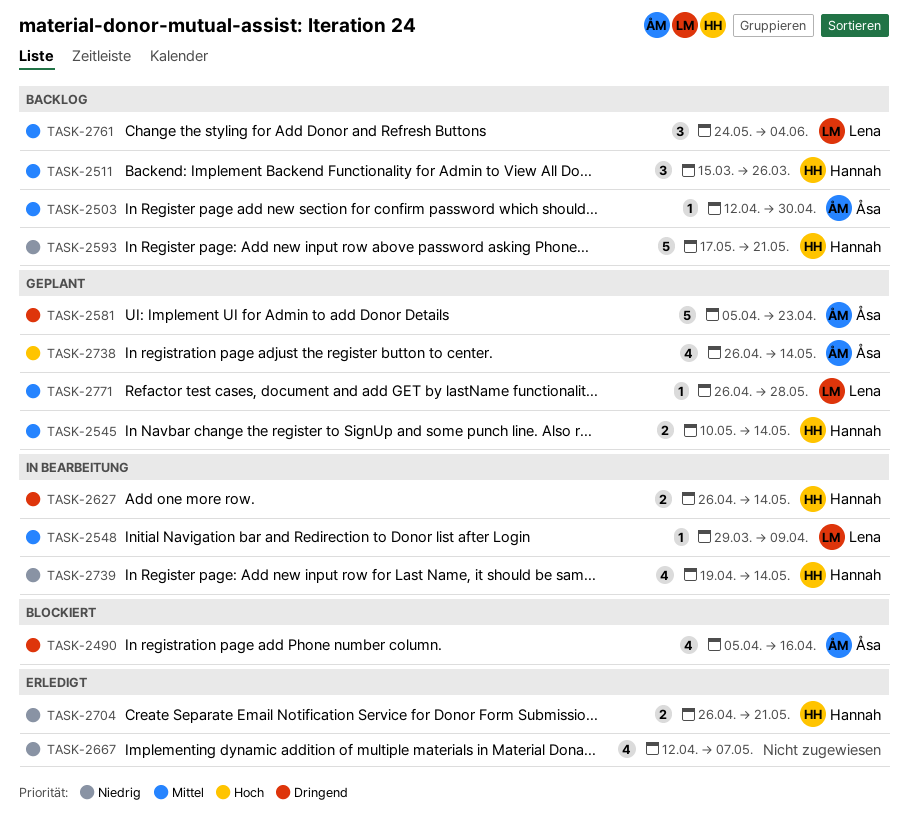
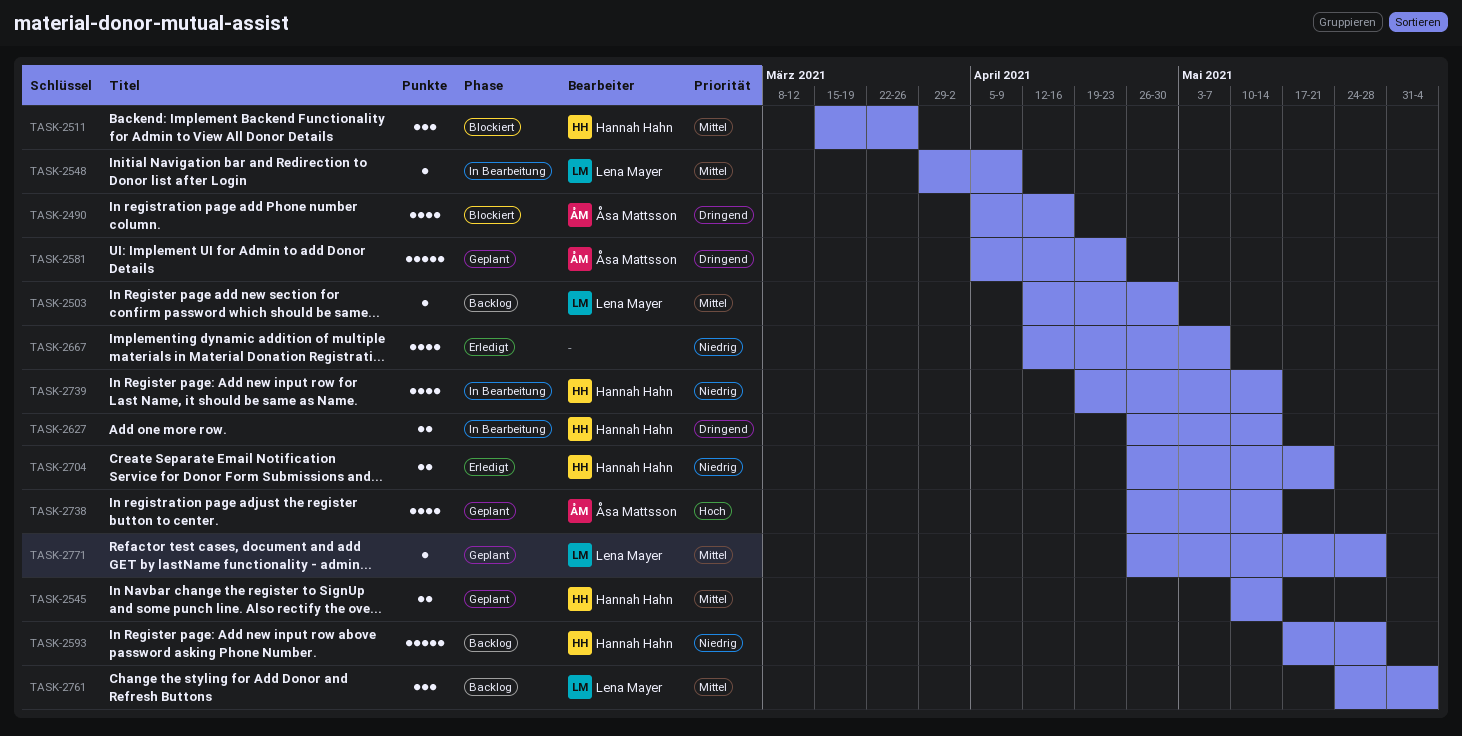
TASK-2503, owner: Åsa Mattsson -> Lena Mayer
TASK-2511, status: Backlog -> Blockiert
TASK-2593, due: May 21 -> May 28

